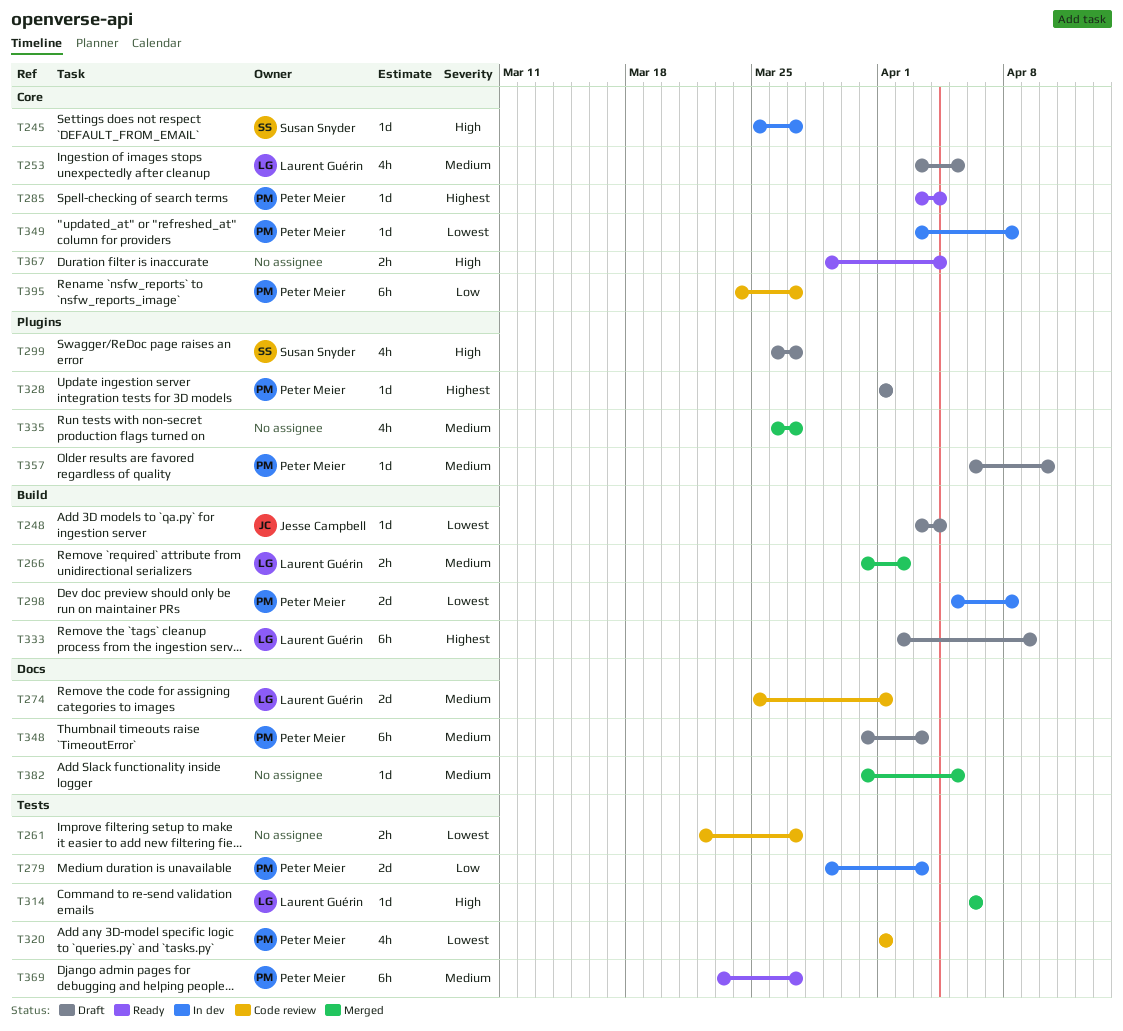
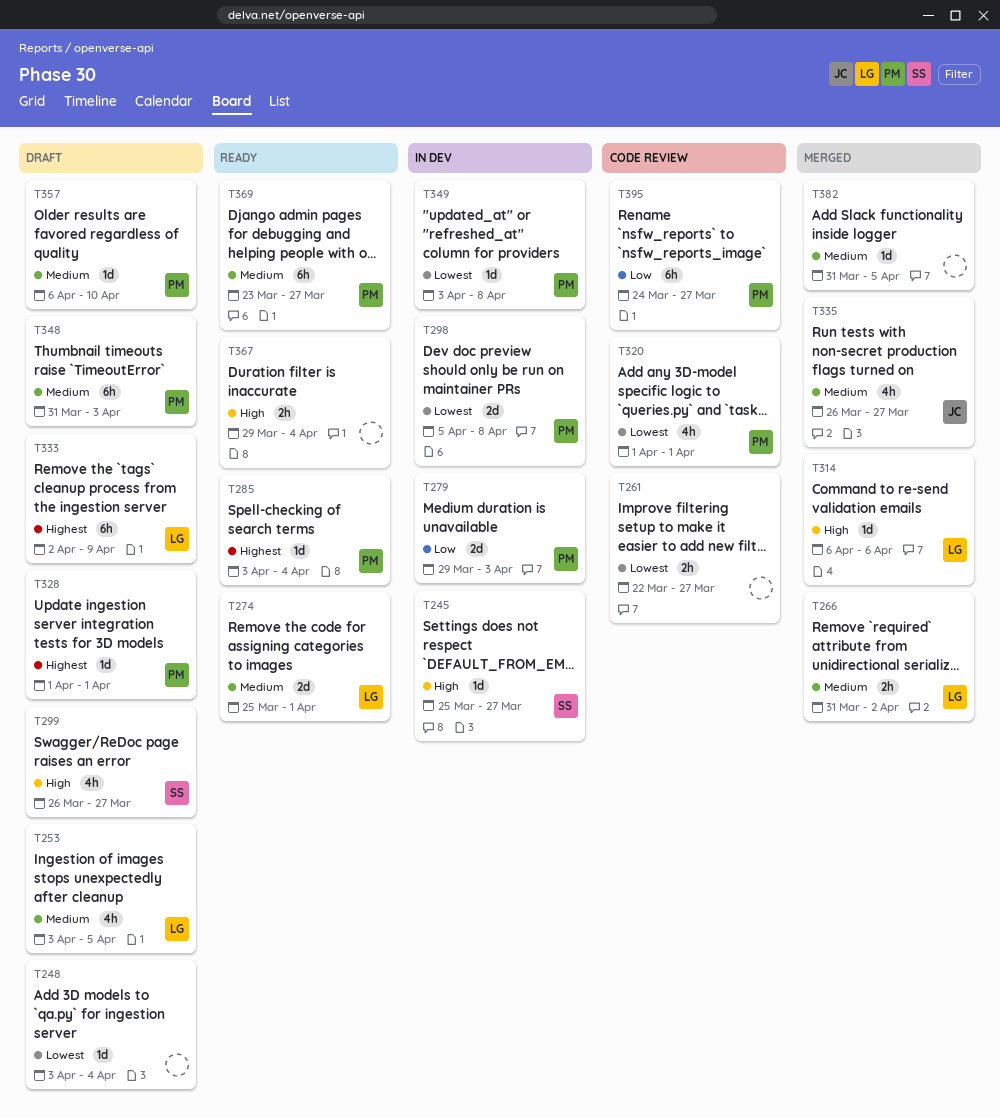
T248, owner: Jesse Campbell -> none
T274, status: Code review -> Ready
T335, owner: none -> Jesse Campbell

